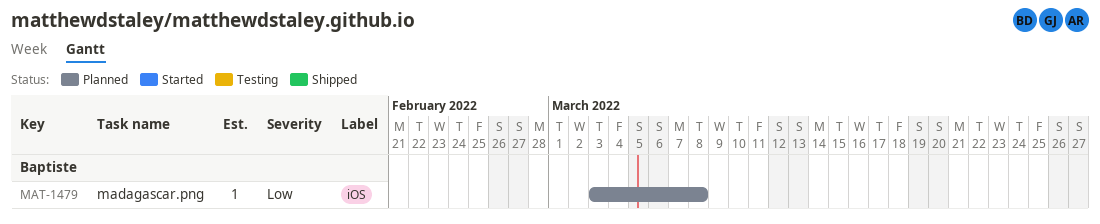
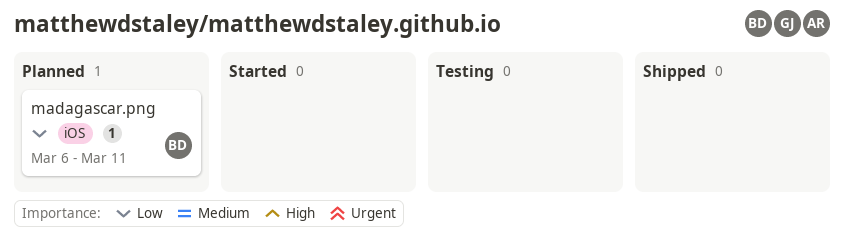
madagascar.png, start: Mar 3 -> Mar 6
madagascar.png, due: Mar 8 -> Mar 11

